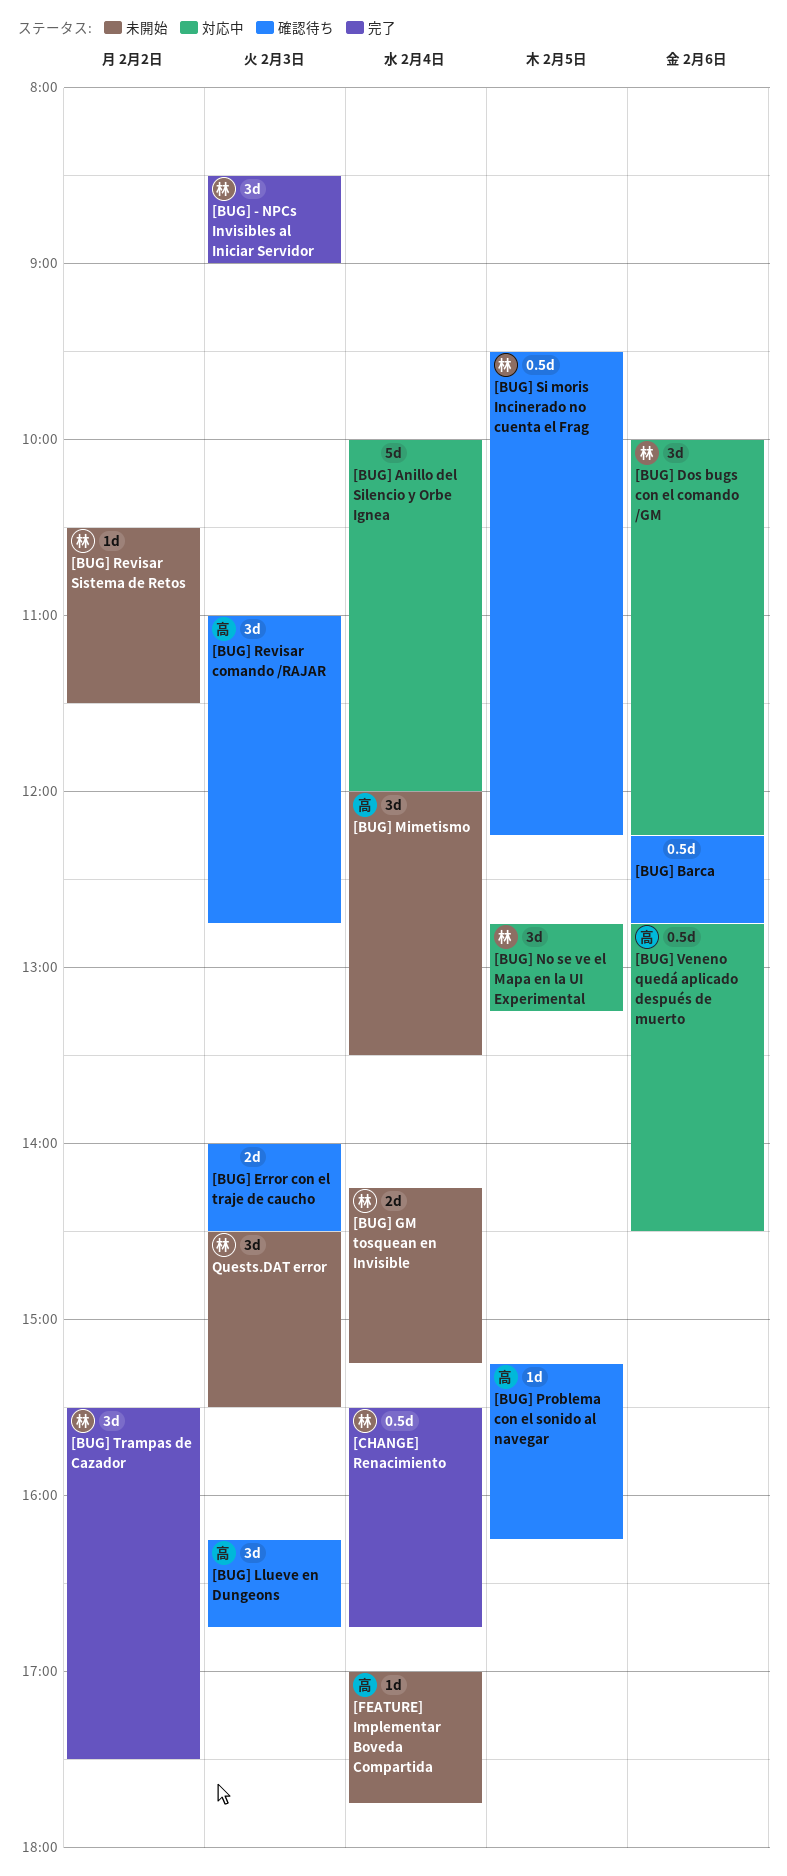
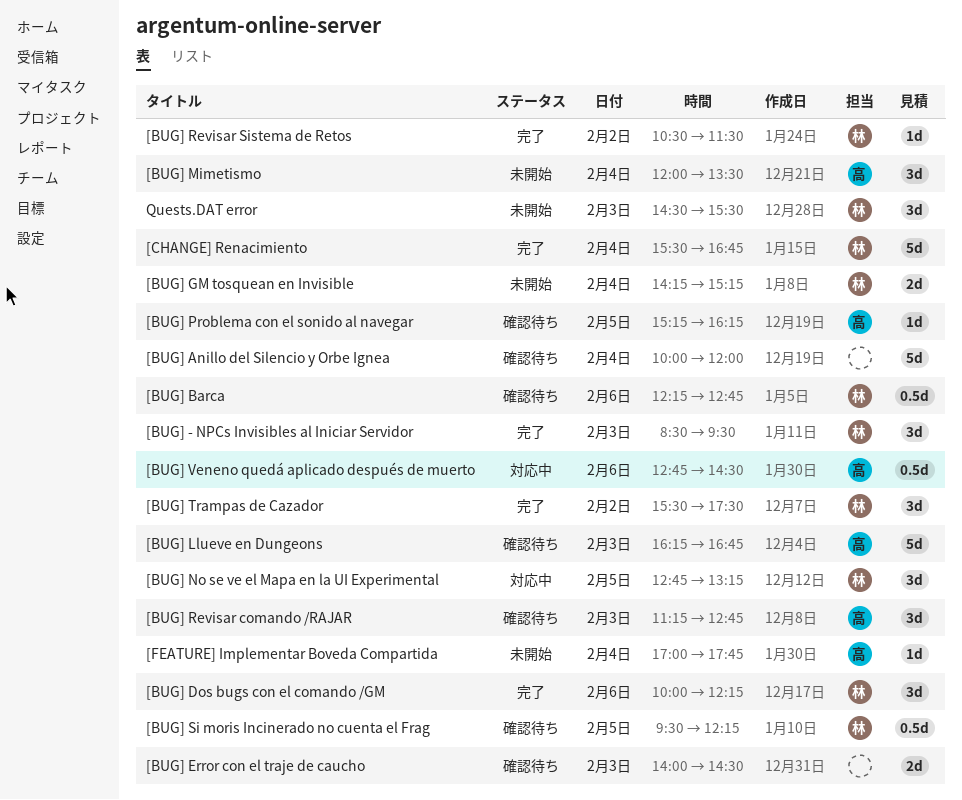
[BUG] - NPCs Invisibles al Iniciar Servidor, ends: 09:00 -> 09:30
[BUG] Anillo del Silencio y Orbe Ignea, status: 対応中 -> 確認待ち
[BUG] Barca, owner: none -> 林
[BUG] Dos bugs con el comando /GM, status: 対応中 -> 完了
[BUG] Llueve en Dungeons, estimate: 3d -> 5d
[BUG] Revisar comando /RAJAR, begins: 11:00 -> 11:15
[BUG] Revisar Sistema de Retos, status: 未開始 -> 完了
[CHANGE] Renacimiento, estimate: 0.5d -> 5d

